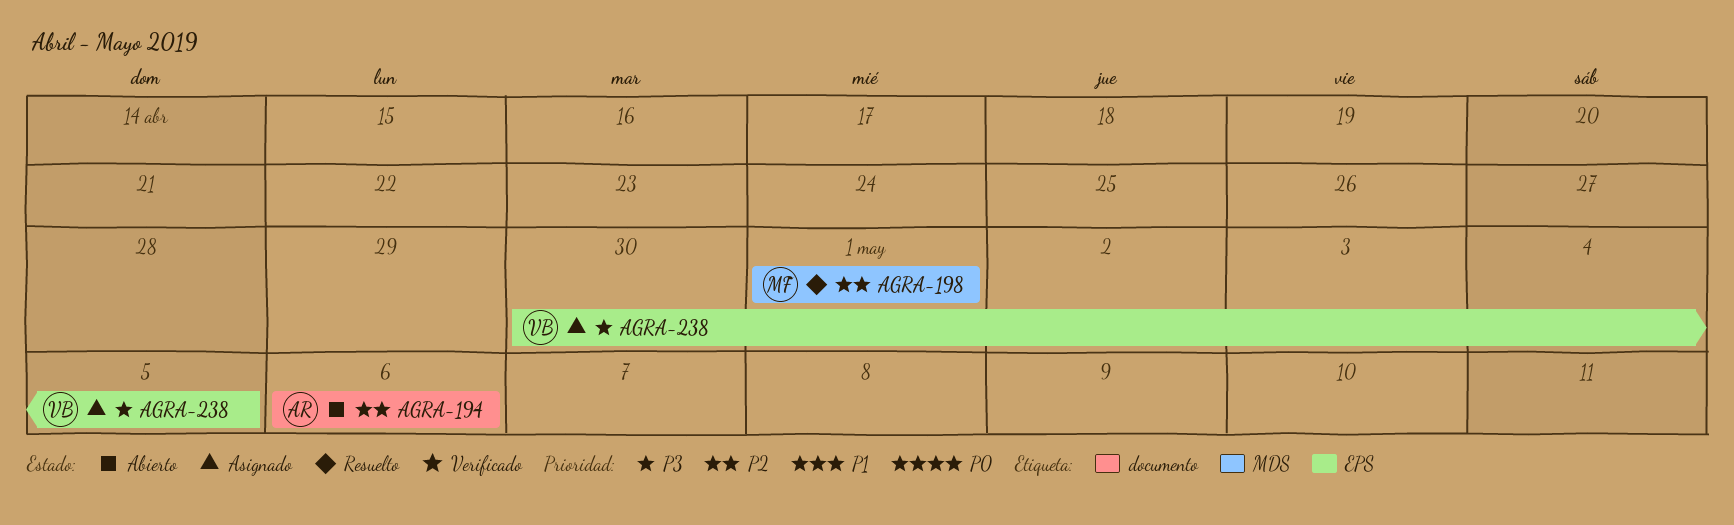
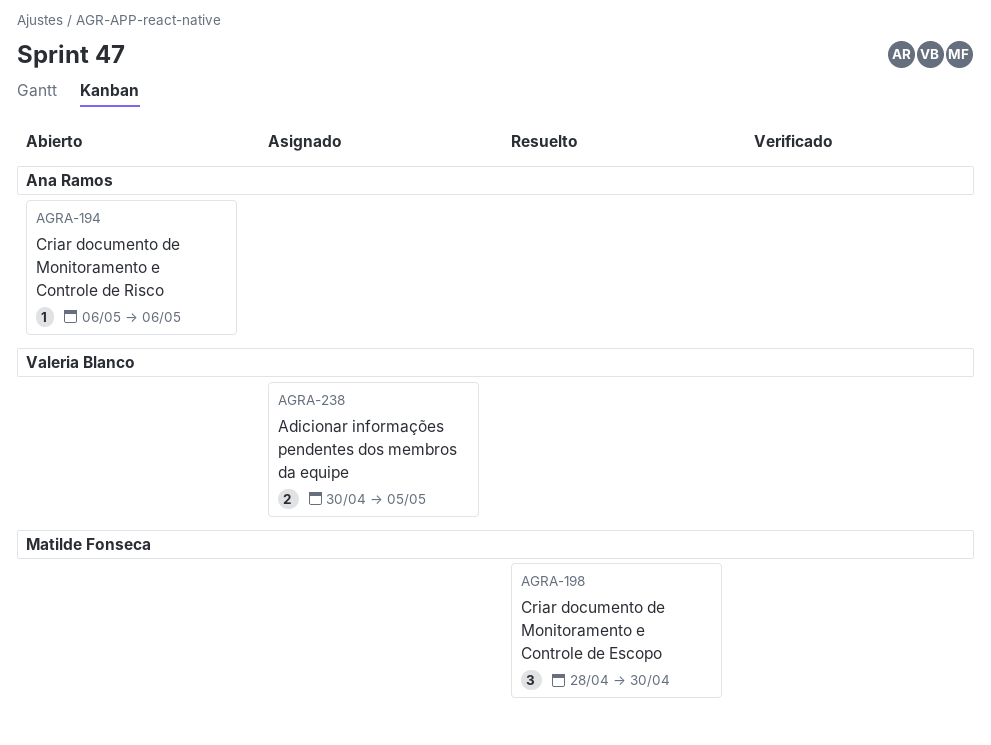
AGRA-198, start: May 1 -> Apr 28
AGRA-198, due: May 1 -> Apr 30

